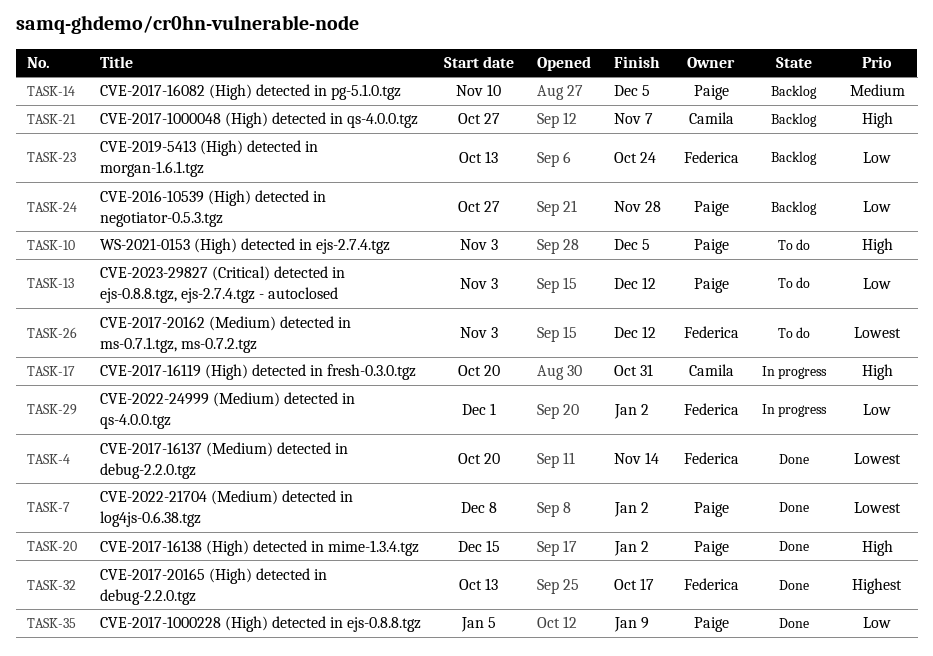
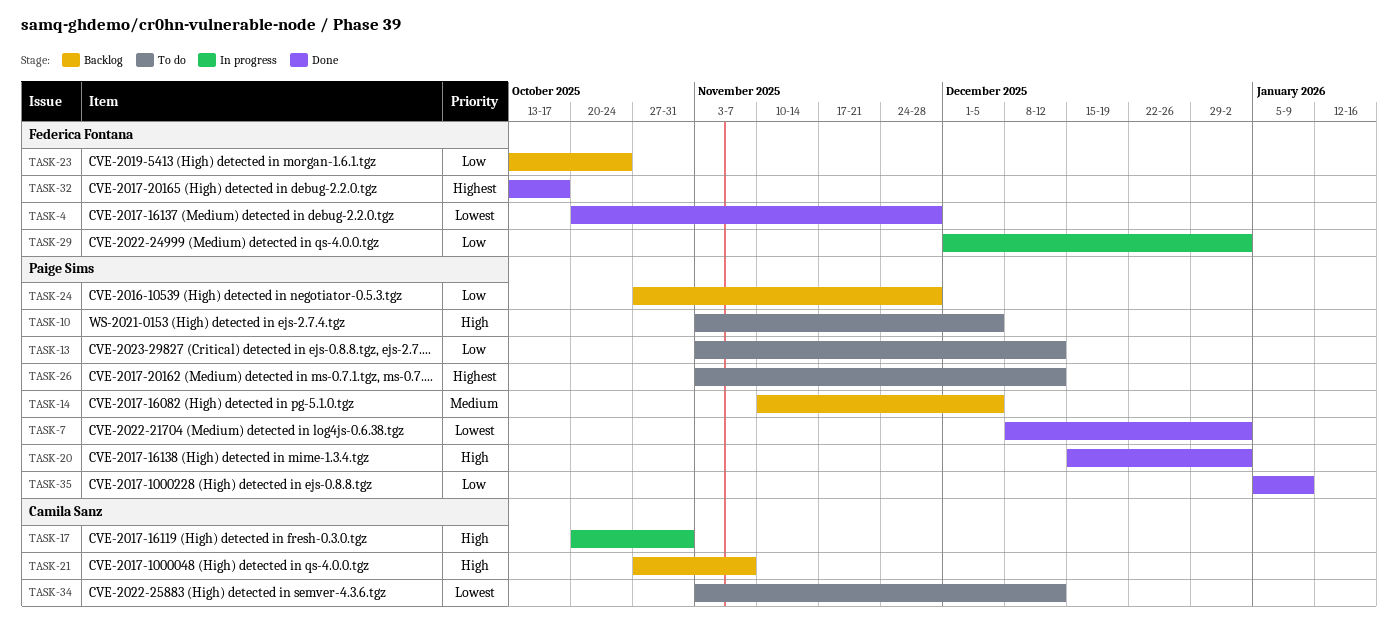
TASK-4, due: Nov 14 -> Nov 28
TASK-26, owner: Federica Fontana -> Paige Sims
TASK-26, priority: Lowest -> Highest
TASK-34: none -> present

